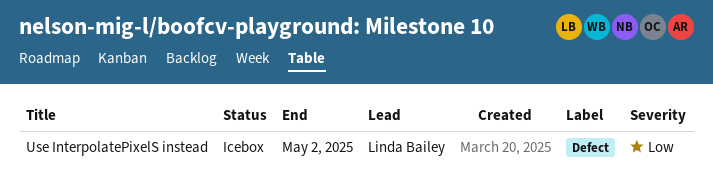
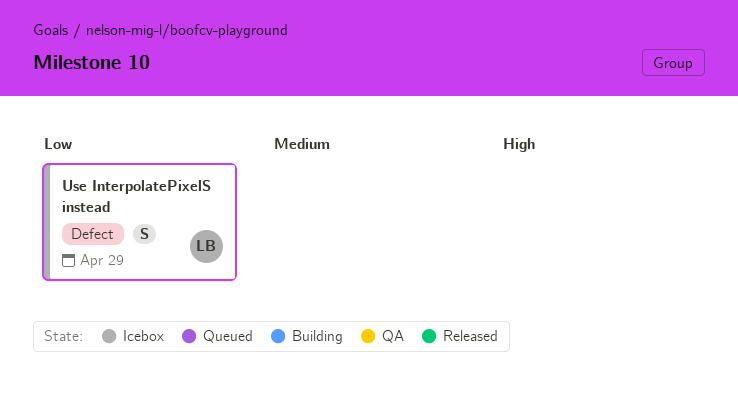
Use InterpolatePixelS instead, due: May 2 -> Apr 29

